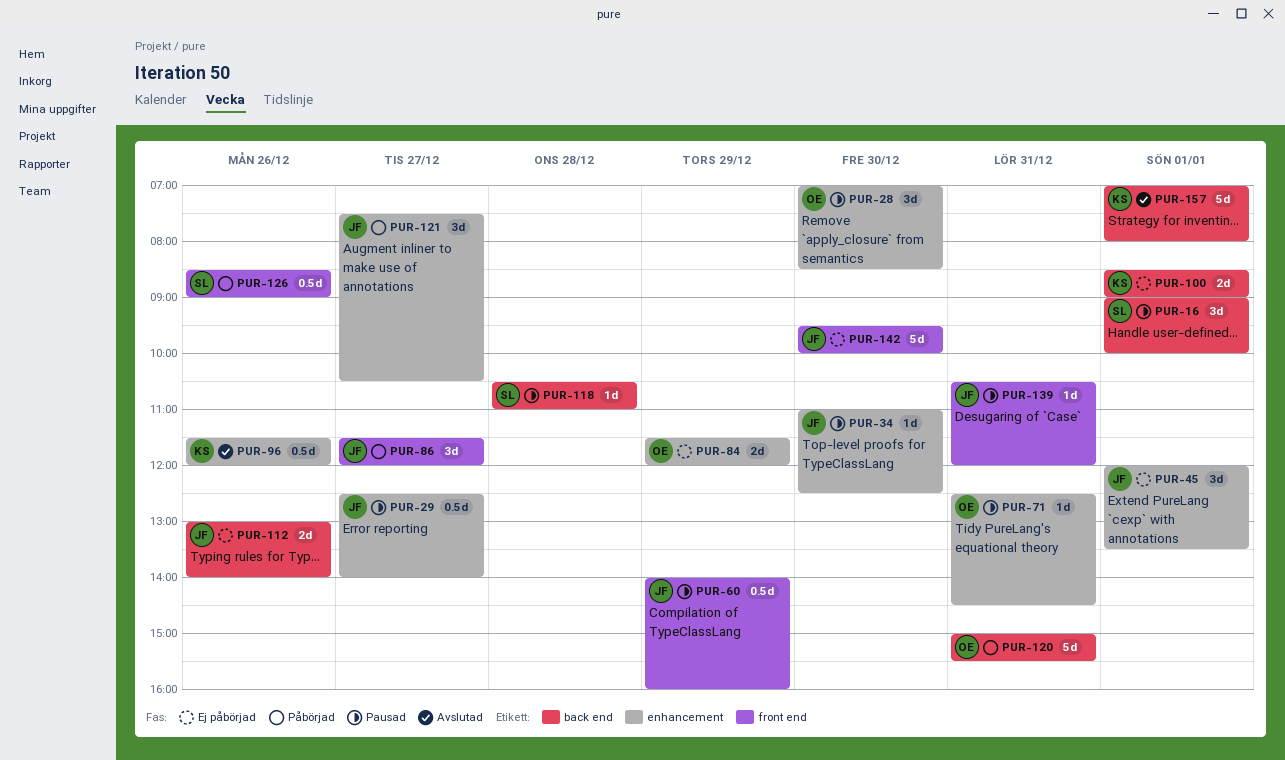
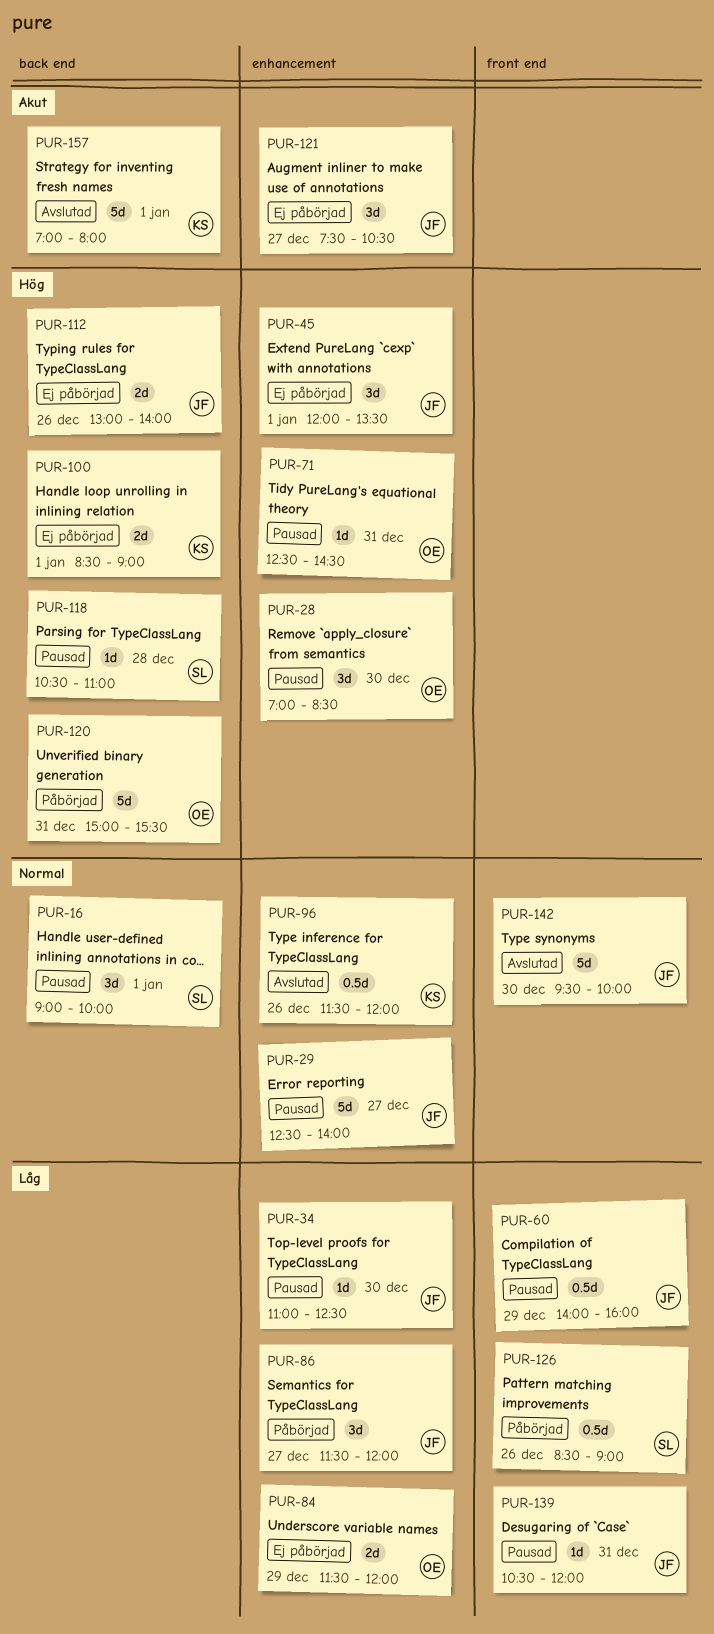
PUR-29, estimate: 0.5d -> 5d
PUR-86, label: front end -> enhancement
PUR-121, status: Påbörjad -> Ej påbörjad
PUR-142, status: Ej påbörjad -> Avslutad

